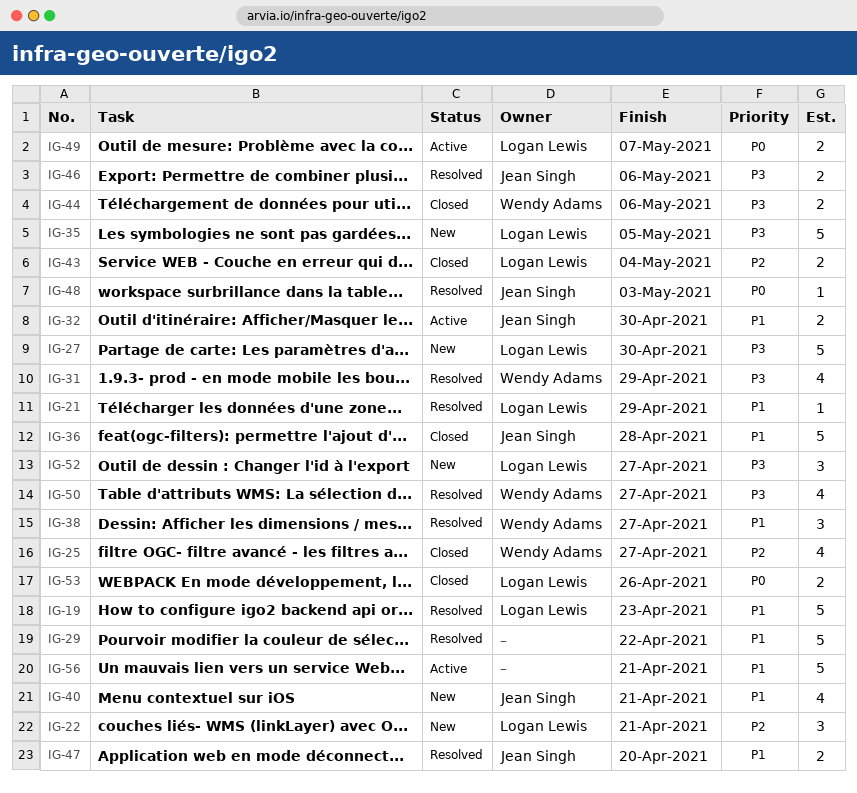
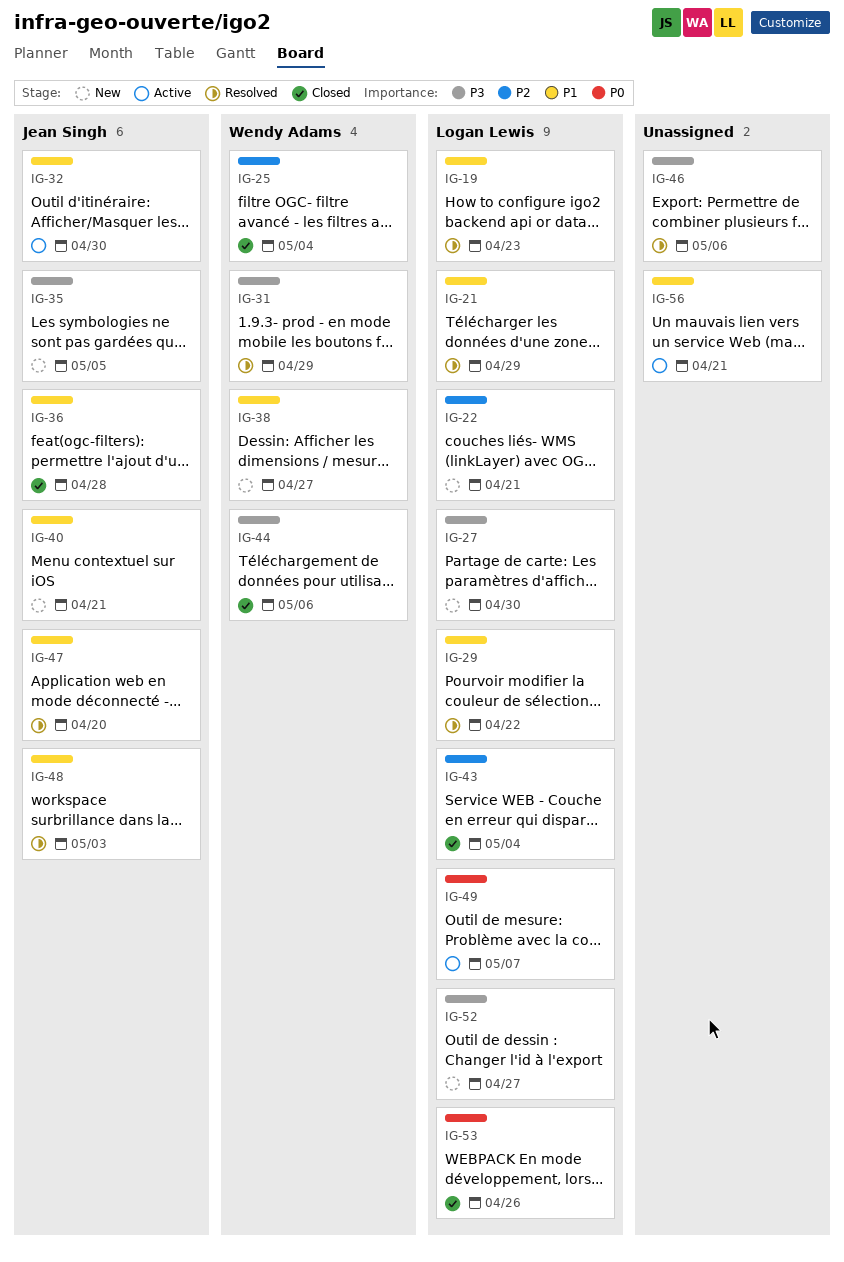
IG-25, due: Apr 27 -> May 4
IG-29, owner: none -> Logan Lewis
IG-35, owner: Logan Lewis -> Jean Singh
IG-38, status: Resolved -> New
IG-46, owner: Jean Singh -> none
IG-48, priority: P0 -> P1
IG-50: present -> none

